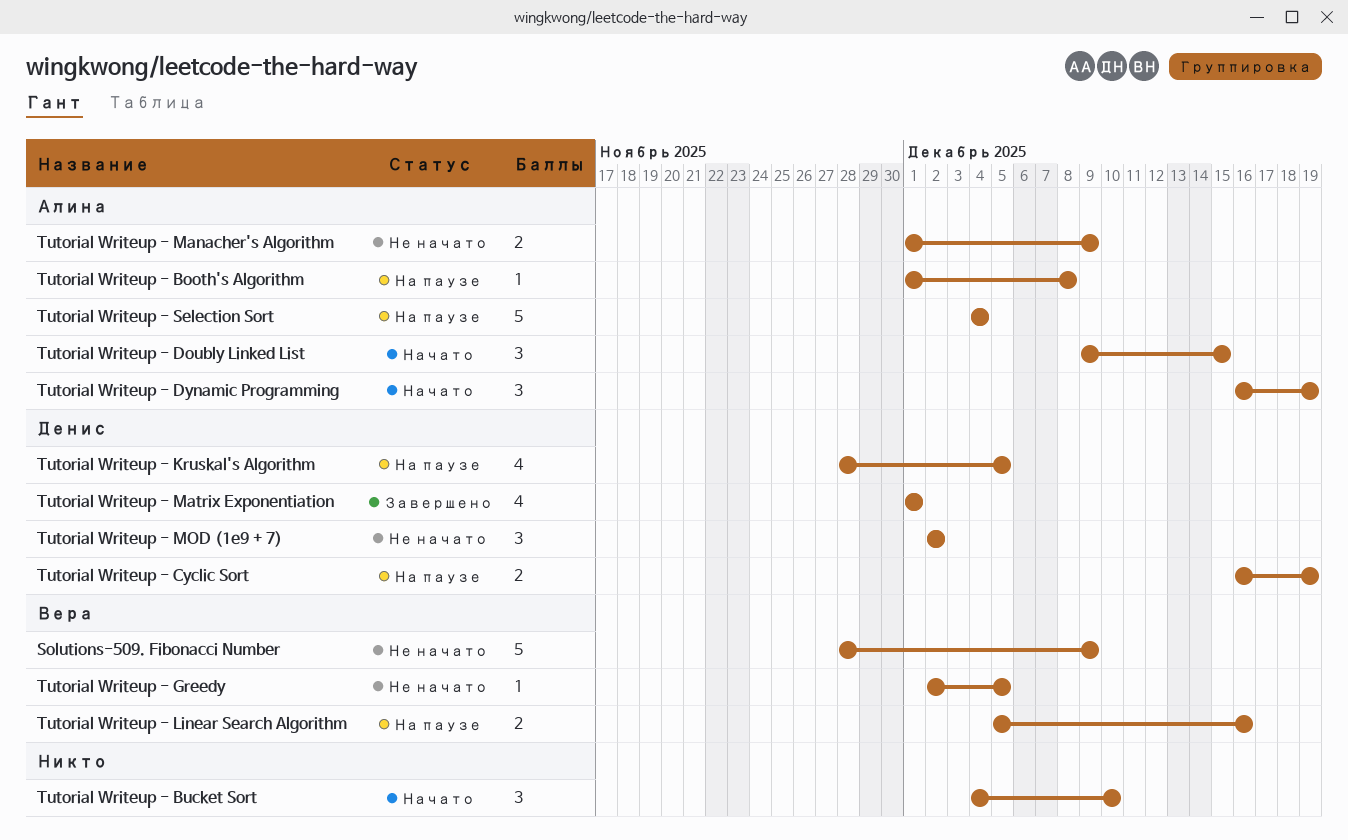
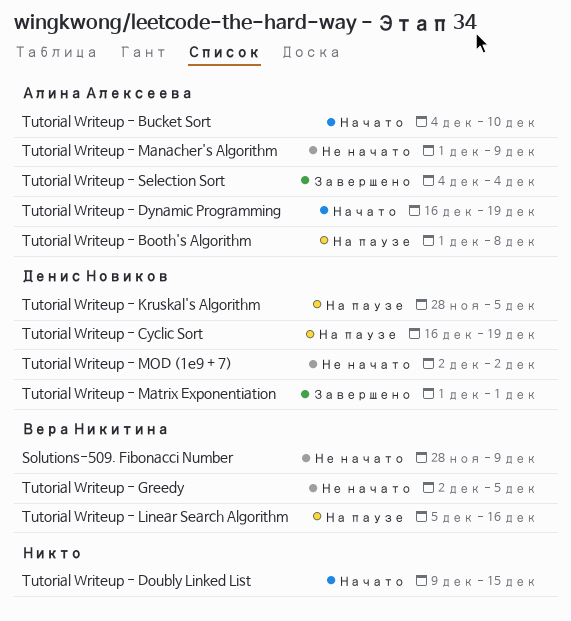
Tutorial Writeup - Bucket Sort, owner: none -> Алина Алексеева
Tutorial Writeup - Doubly Linked List, owner: Алина Алексеева -> none
Tutorial Writeup - Selection Sort, status: На паузе -> Завершено

